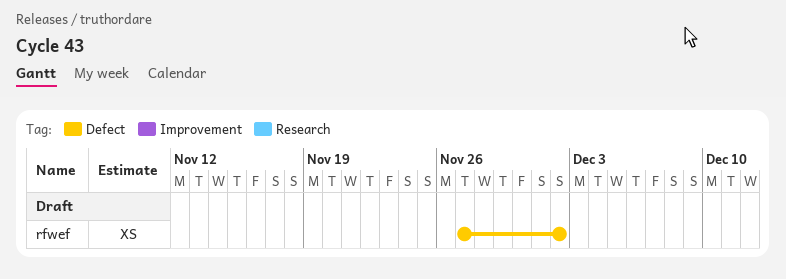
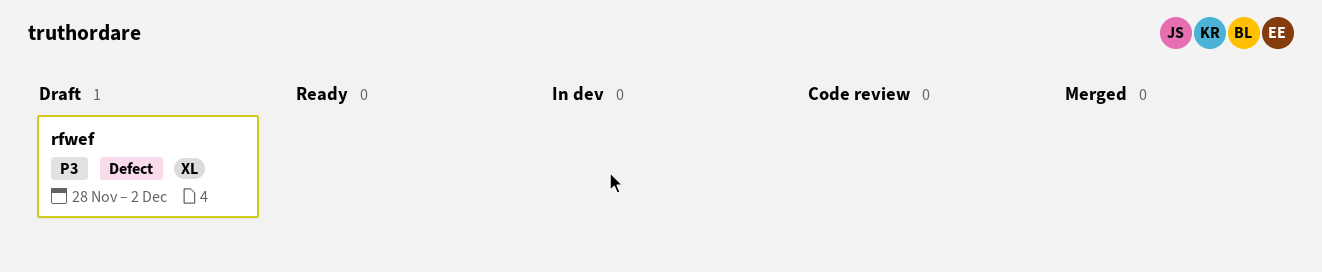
rfwef, estimate: XS -> XL
rfwef, start: Nov 27 -> Nov 28

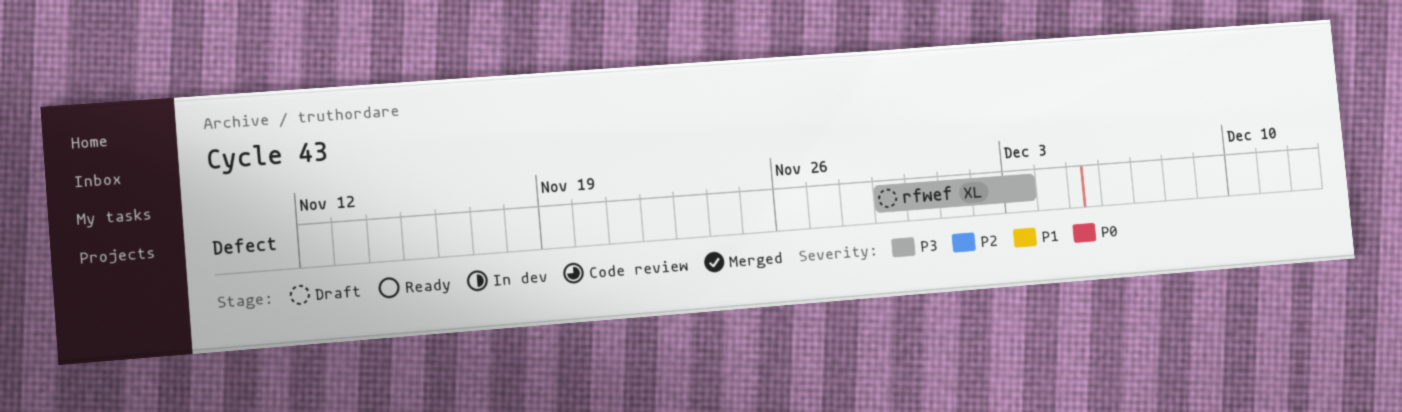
rfwef, start: Nov 28 -> Nov 29
rfwef, due: Dec 2 -> Dec 3

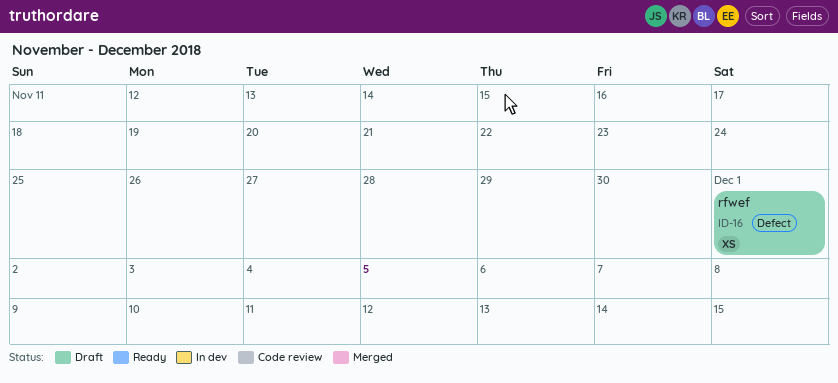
rfwef, estimate: XL -> XS
rfwef, due: Dec 3 -> Dec 1

